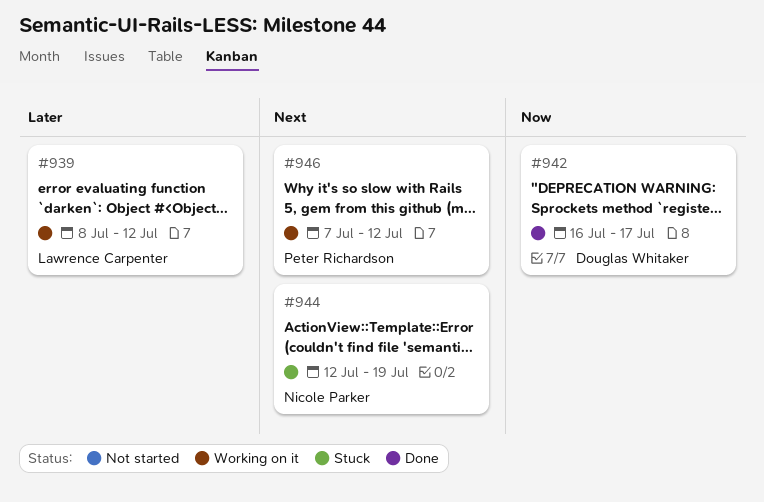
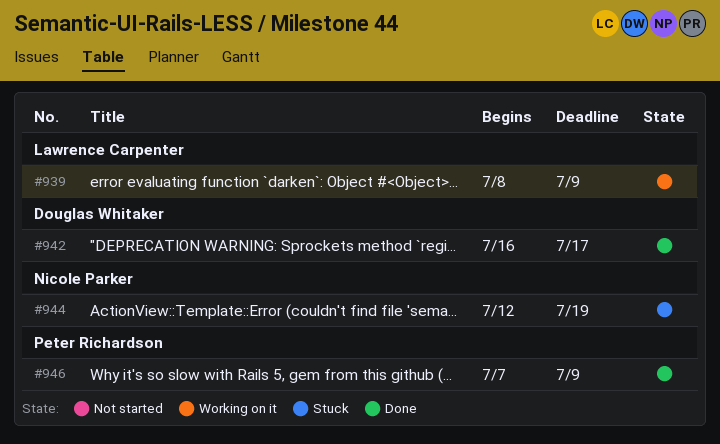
#939, due: Jul 12 -> Jul 9
#946, status: Working on it -> Done
#946, due: Jul 12 -> Jul 9

